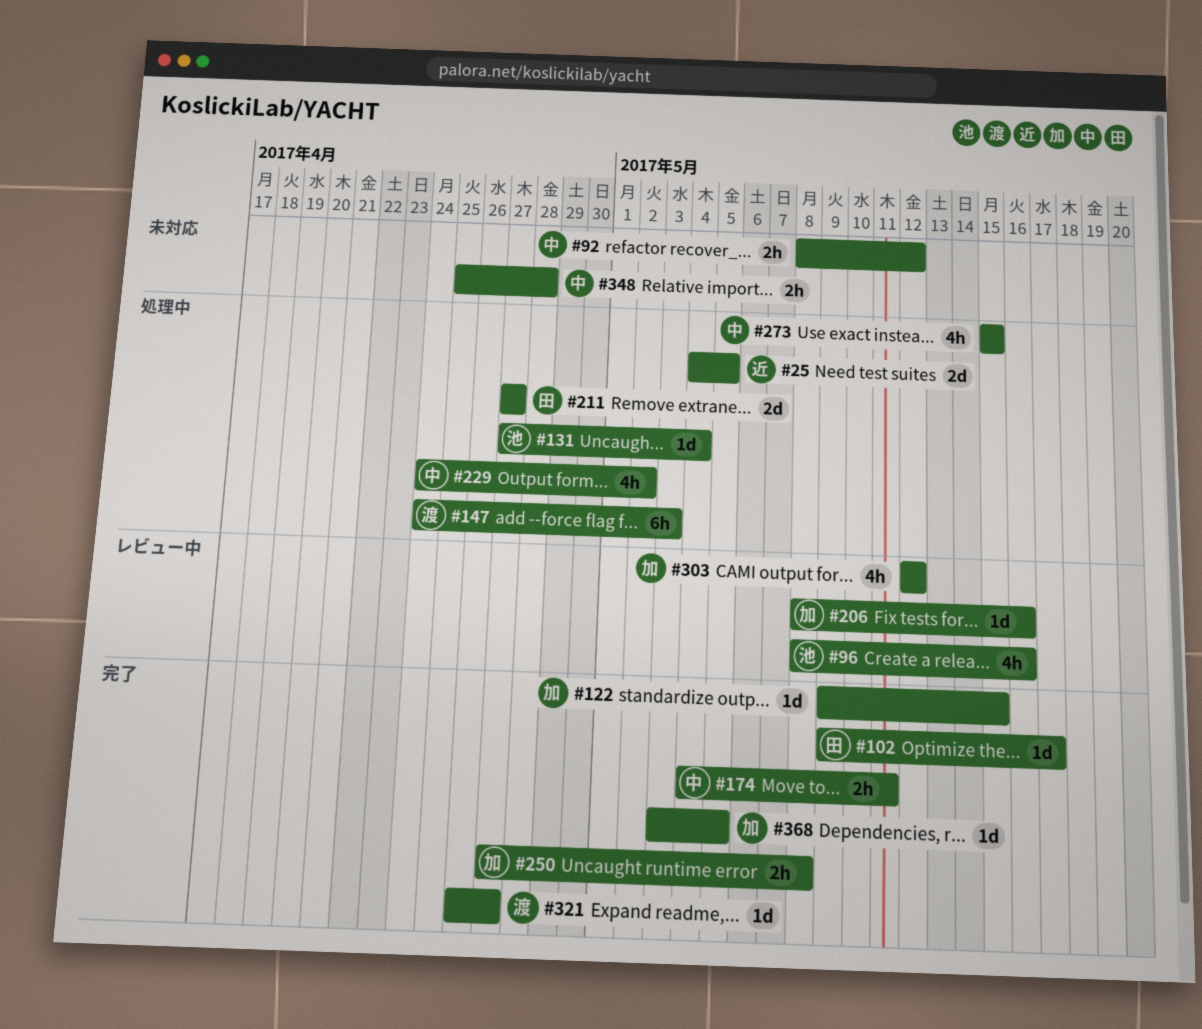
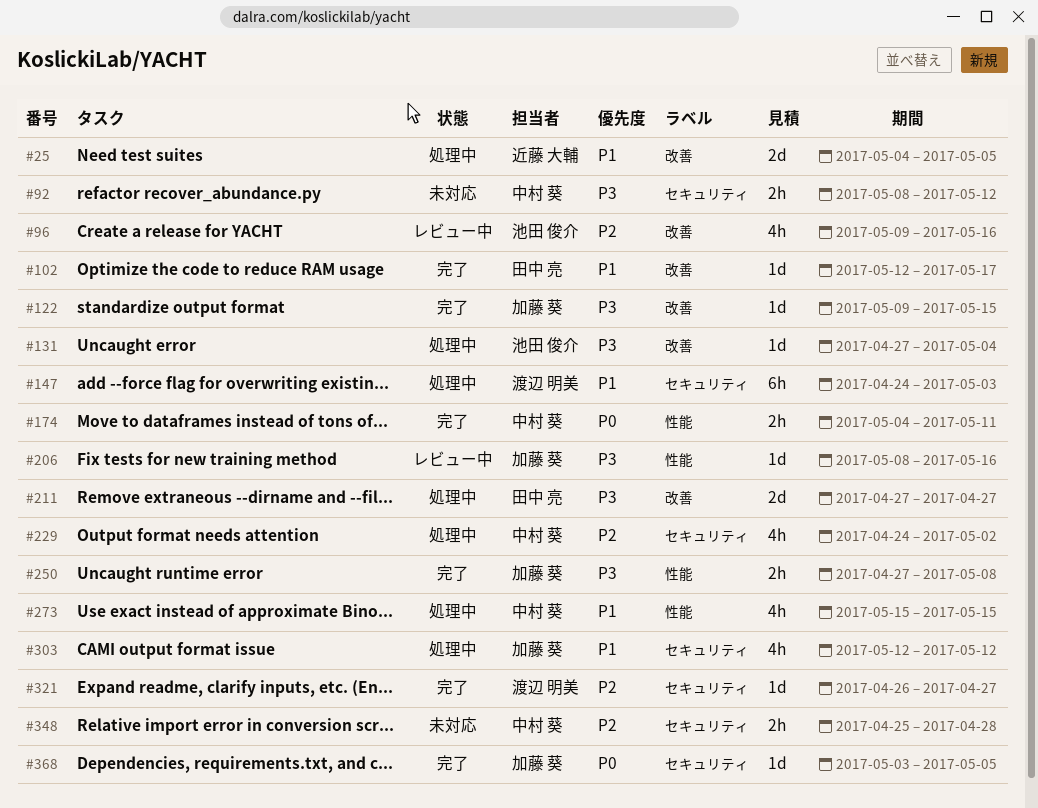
#96, start: May 8 -> May 9
#102, start: May 9 -> May 12
#303, status: レビュー中 -> 処理中

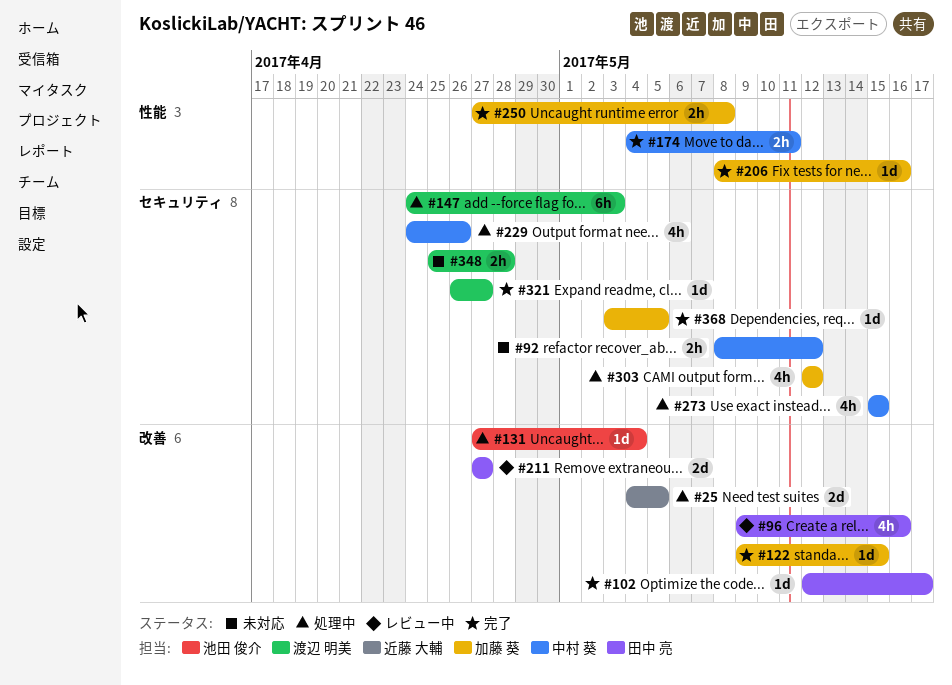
#96, owner: 池田 俊介 -> 田中 亮
#206, status: レビュー中 -> 完了
#211, status: 処理中 -> レビュー中
#229, due: May 2 -> Apr 26
#273, label: 性能 -> セキュリティ
#348, owner: 中村 葵 -> 渡辺 明美

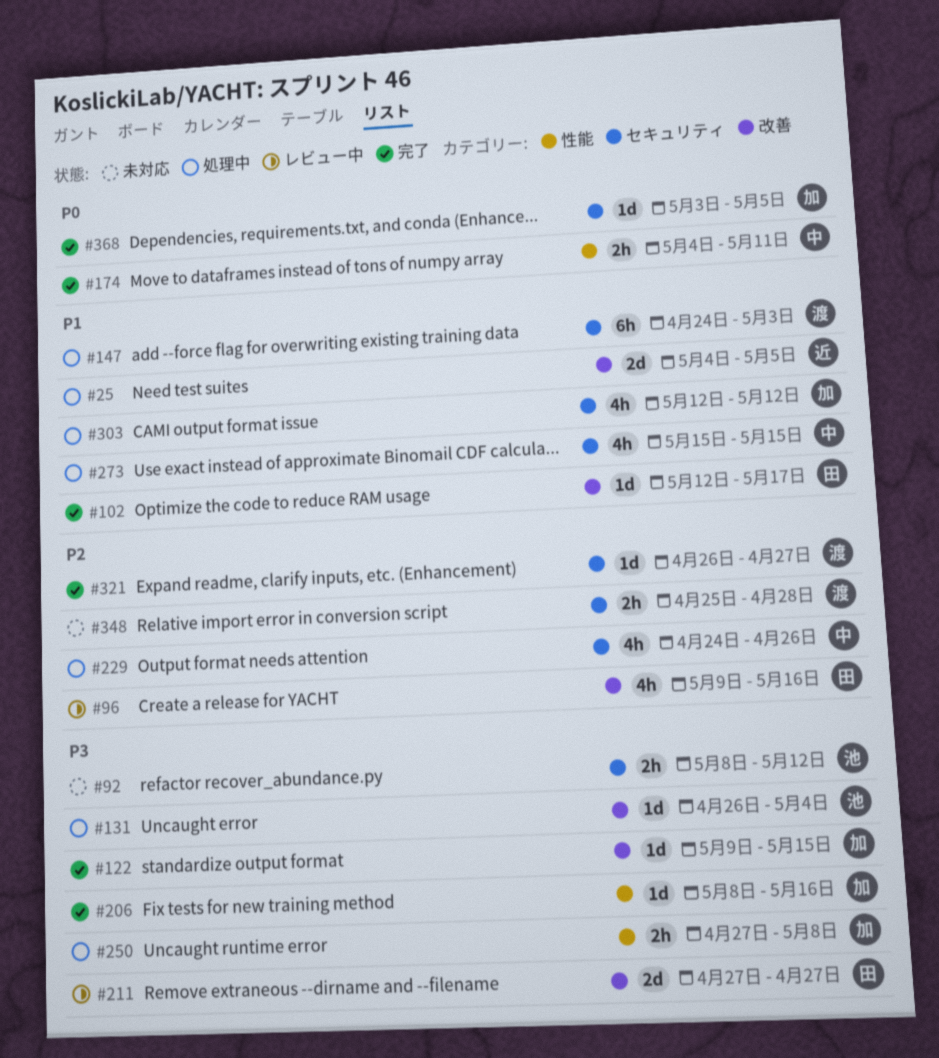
#92, owner: 中村 葵 -> 池田 俊介
#131, start: Apr 27 -> Apr 26
#250, status: 完了 -> 処理中

